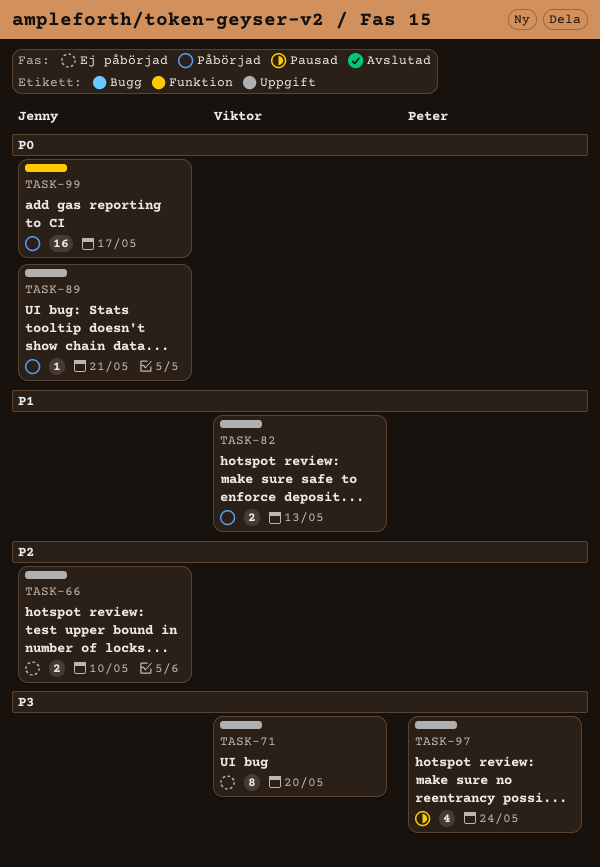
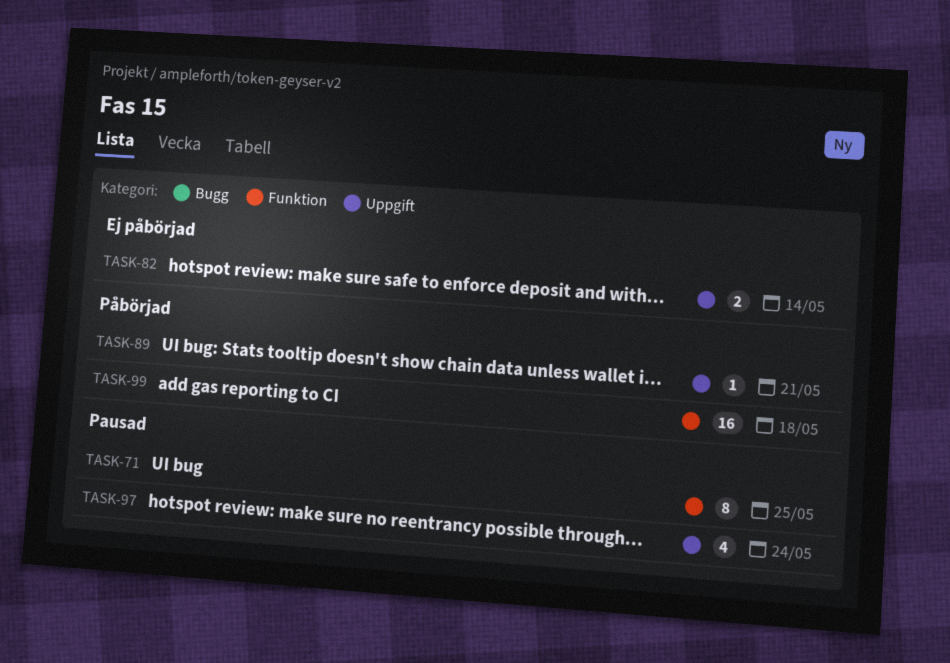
TASK-66: present -> none
TASK-71, status: Ej påbörjad -> Pausad
TASK-71, label: Uppgift -> Funktion
TASK-71, due: May 20 -> May 25
TASK-82, status: Påbörjad -> Ej påbörjad
TASK-82, due: May 13 -> May 14
TASK-99, due: May 17 -> May 18

